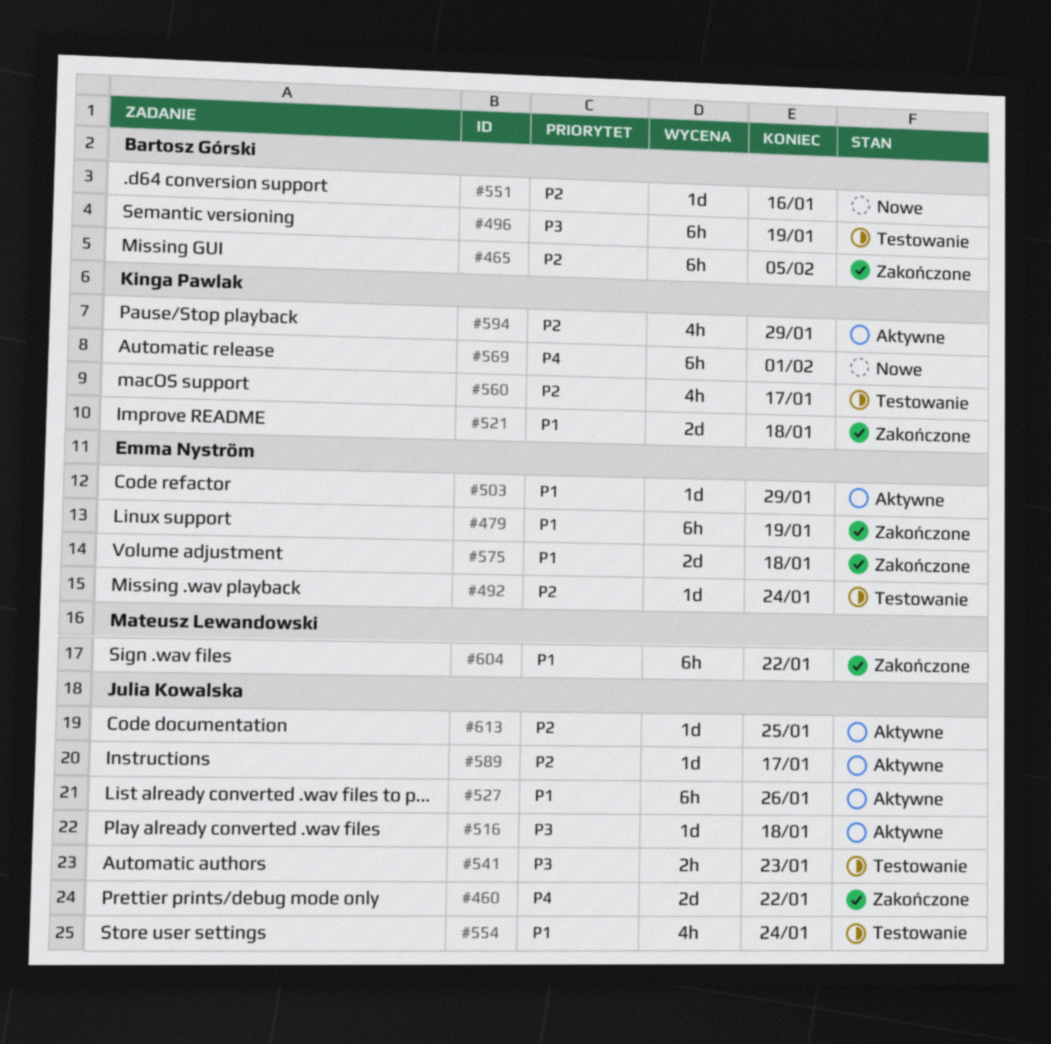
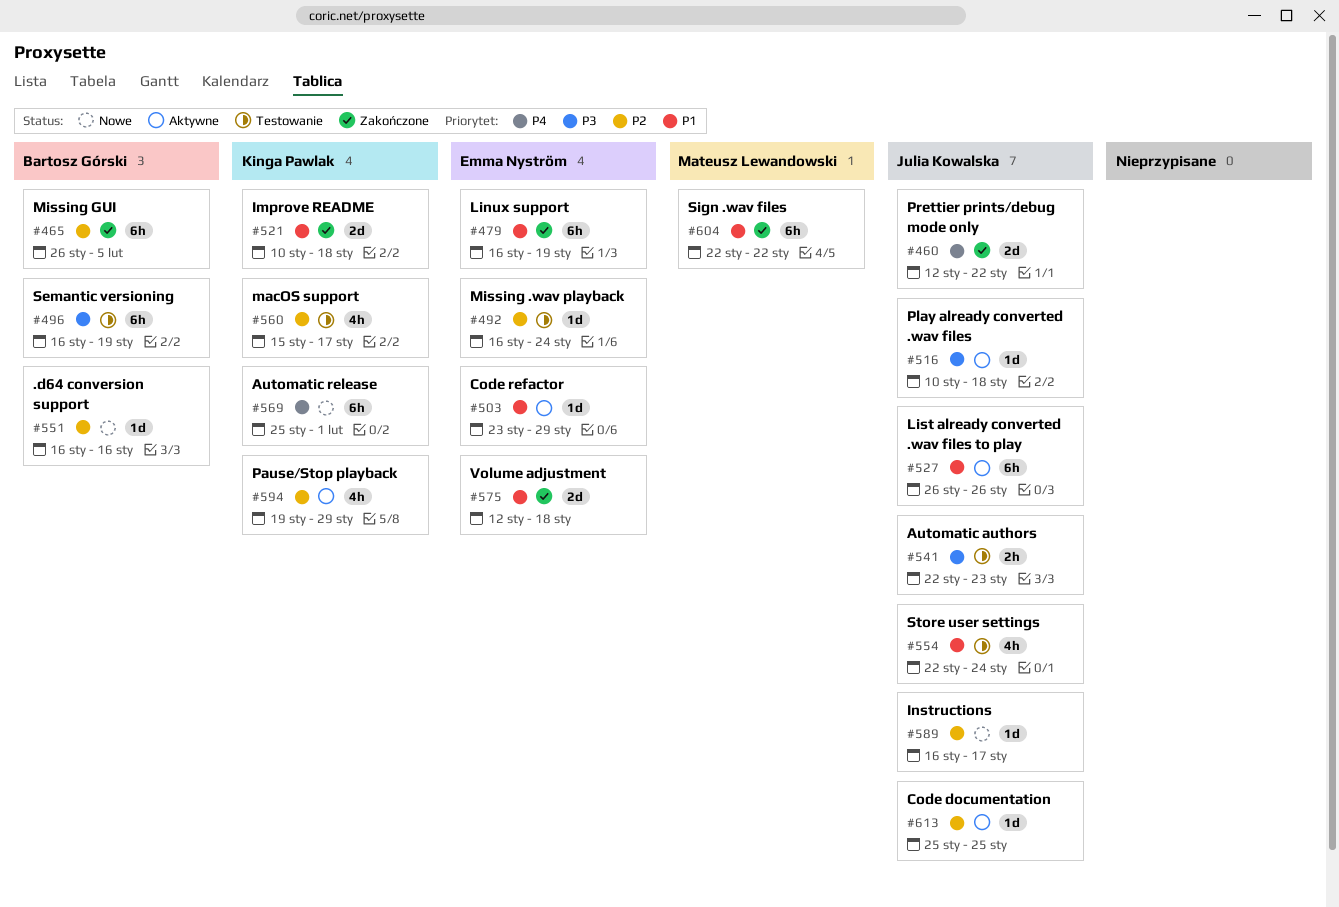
#589, status: Aktywne -> Nowe

